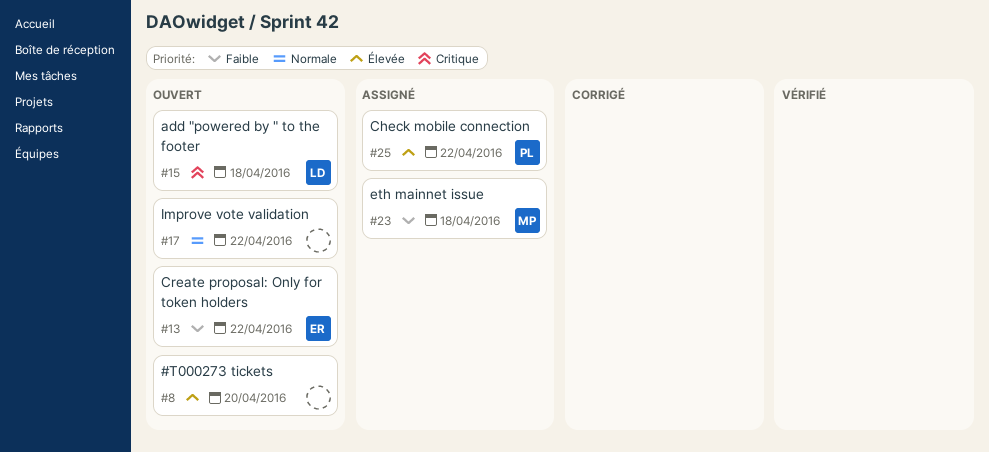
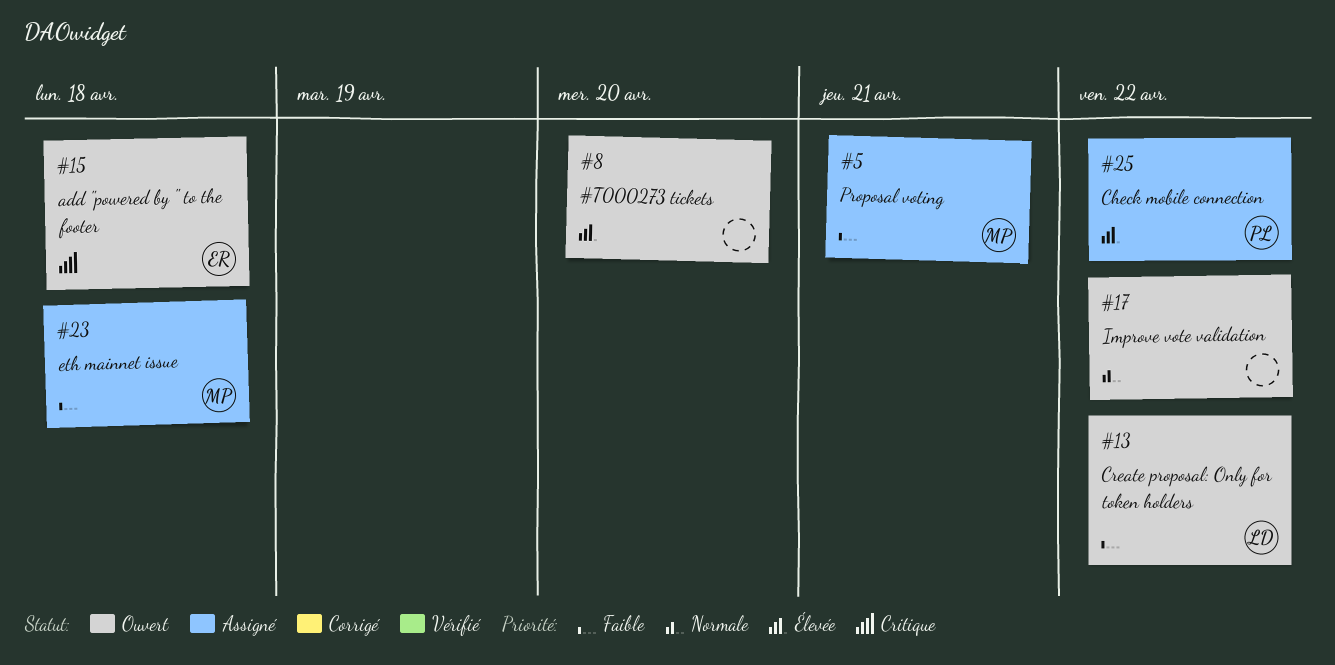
#5: none -> present
#13, owner: ER -> LD
#15, owner: LD -> ER

